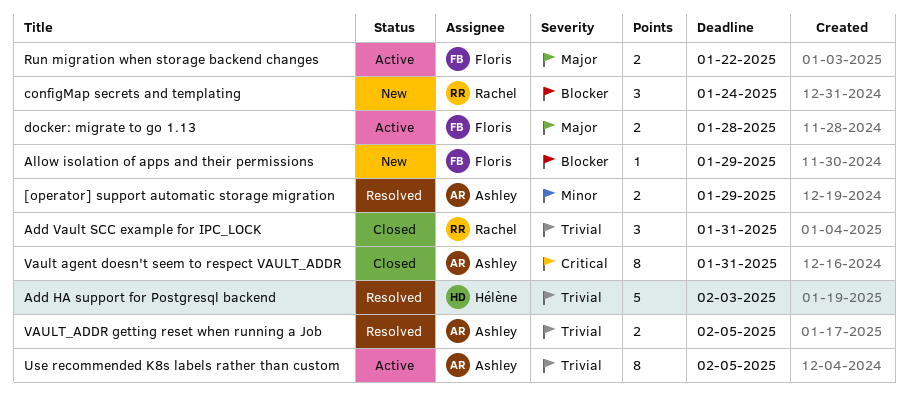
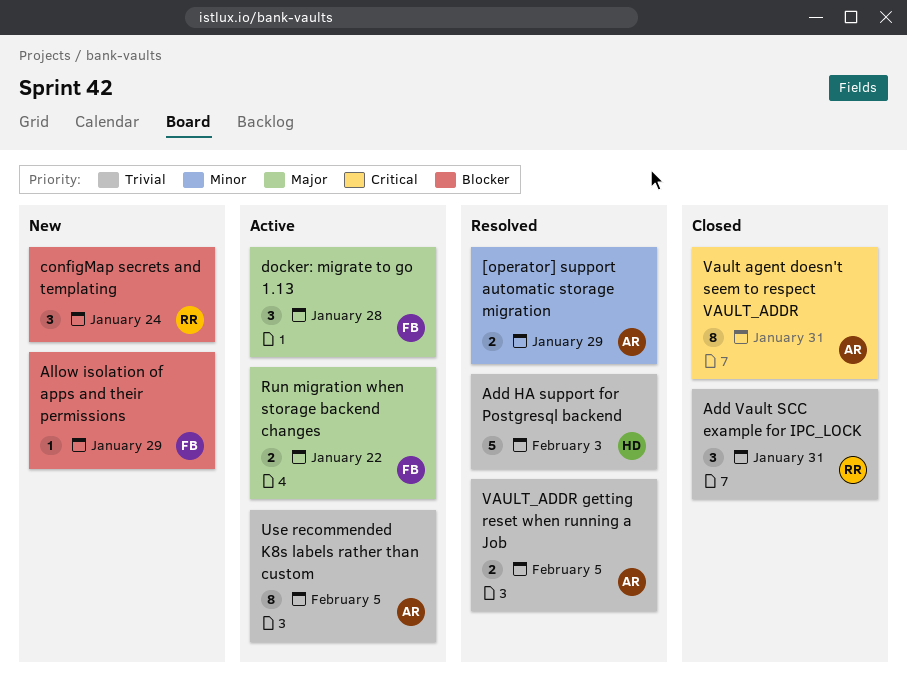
docker: migrate to go 1.13, estimate: 2 -> 3

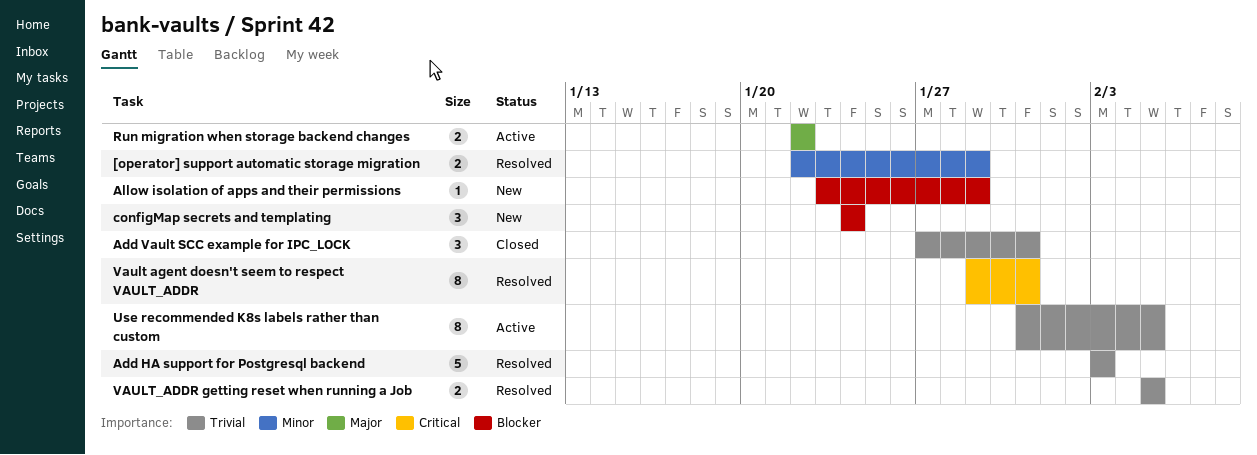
docker: migrate to go 1.13: present -> none
Vault agent doesn't seem to respect VAULT_ADDR, status: Closed -> Resolved

